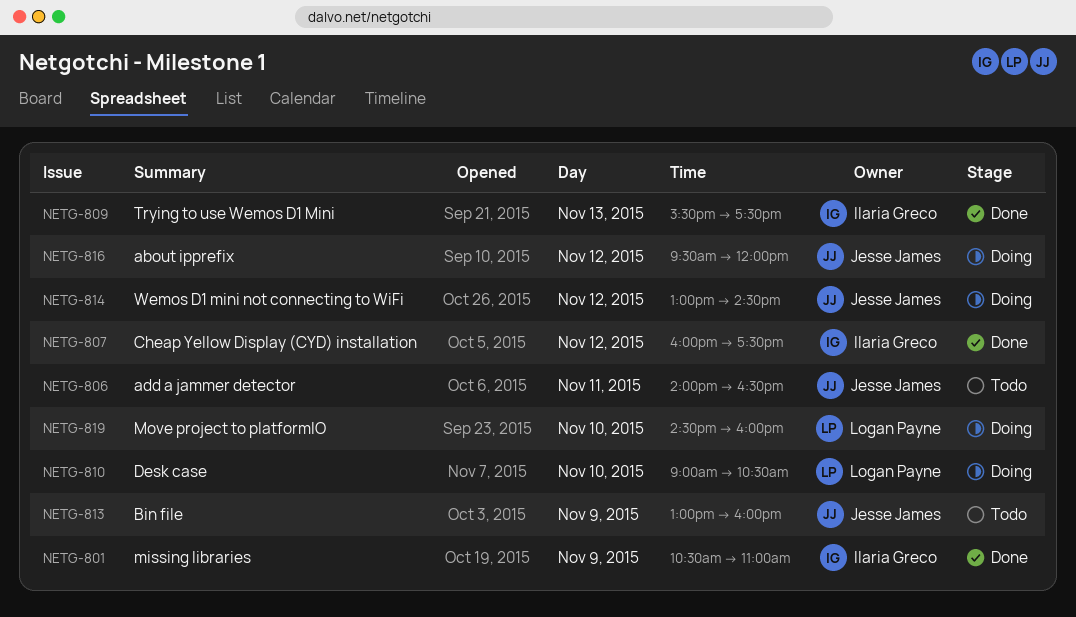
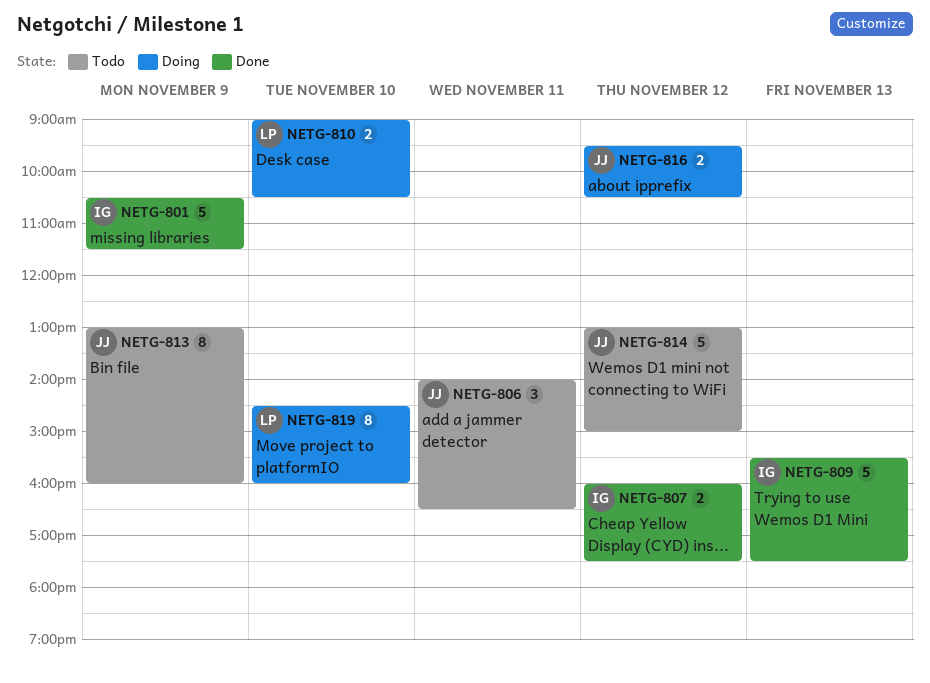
NETG-801, ends: 11:00 -> 11:30
NETG-814, status: Doing -> Todo
NETG-814, ends: 14:30 -> 15:00
NETG-816, ends: 12:00 -> 10:30

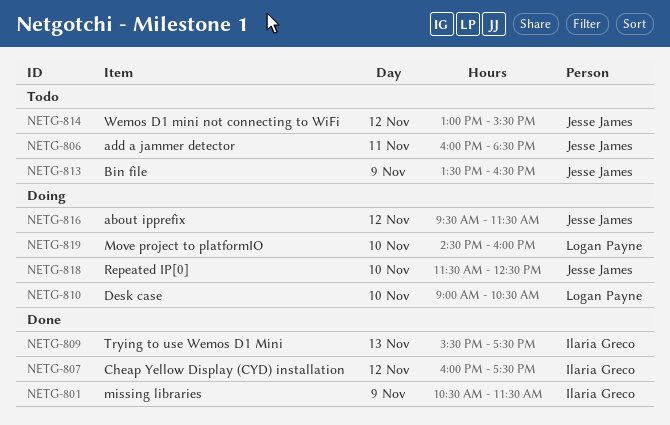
NETG-806, begins: 14:00 -> 16:00
NETG-806, ends: 16:30 -> 18:30
NETG-813, begins: 13:00 -> 13:30
NETG-813, ends: 16:00 -> 16:30
NETG-814, ends: 15:00 -> 15:30
NETG-816, ends: 10:30 -> 11:30
NETG-818: none -> present

